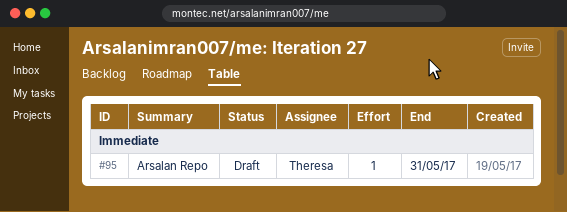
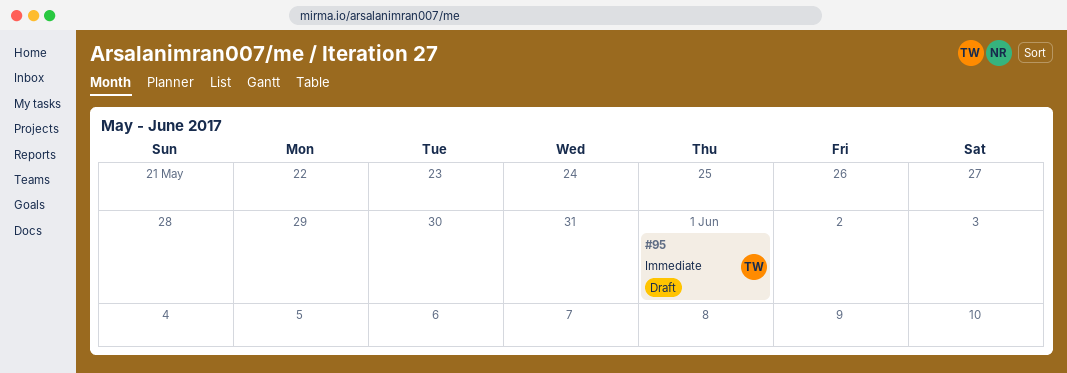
#95, due: May 31 -> Jun 1

